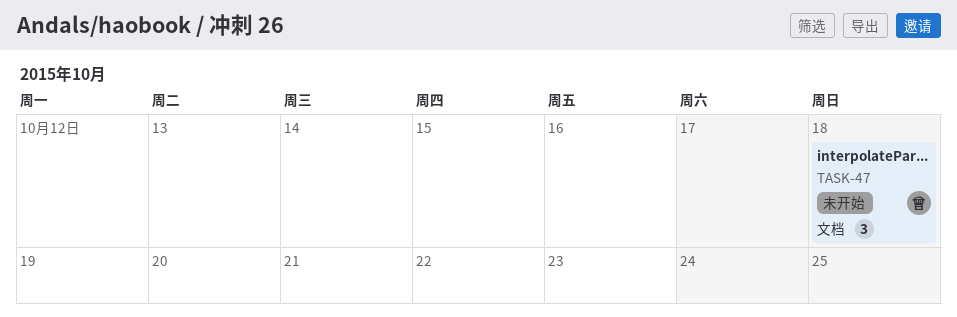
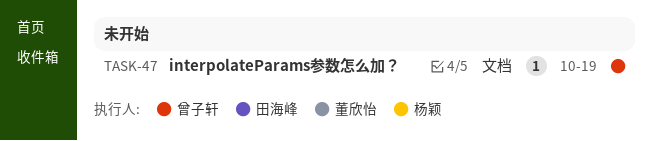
TASK-47, estimate: 3 -> 1
TASK-47, due: Oct 18 -> Oct 19

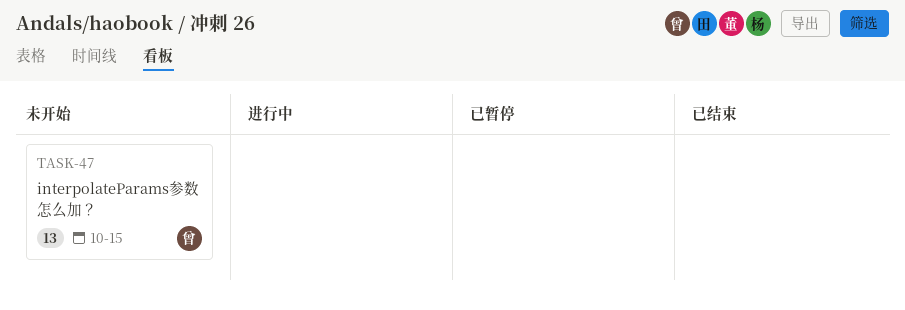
TASK-47, estimate: 1 -> 13
TASK-47, due: Oct 19 -> Oct 15

